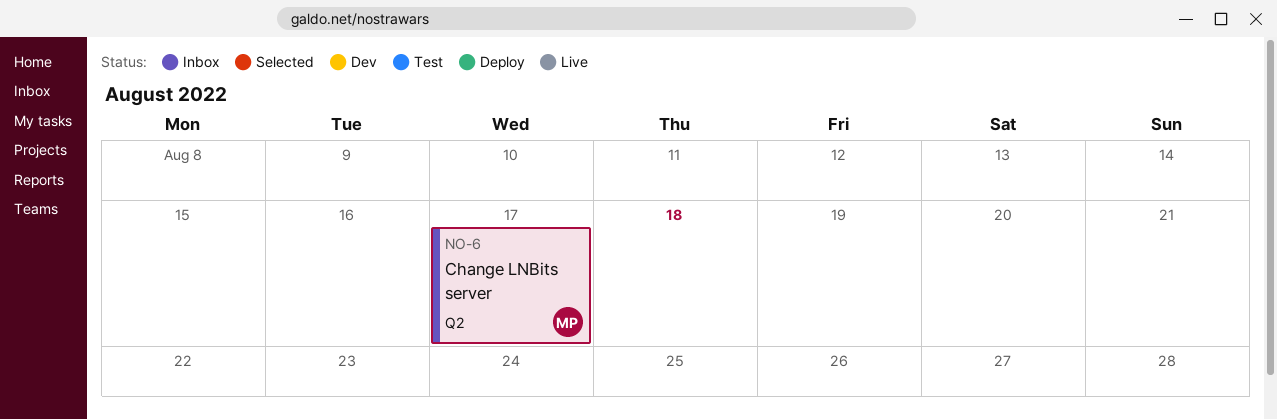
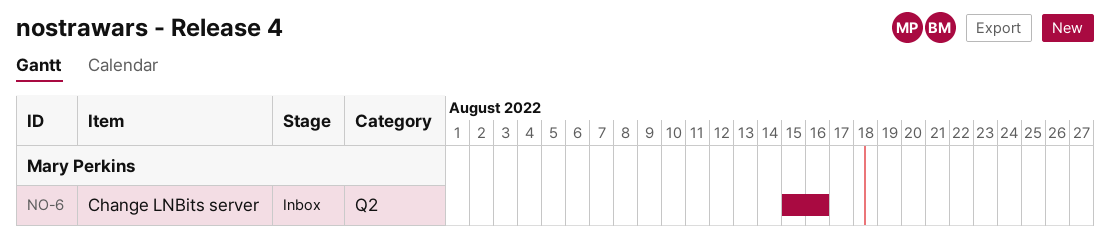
NO-6, due: Aug 17 -> Aug 16

